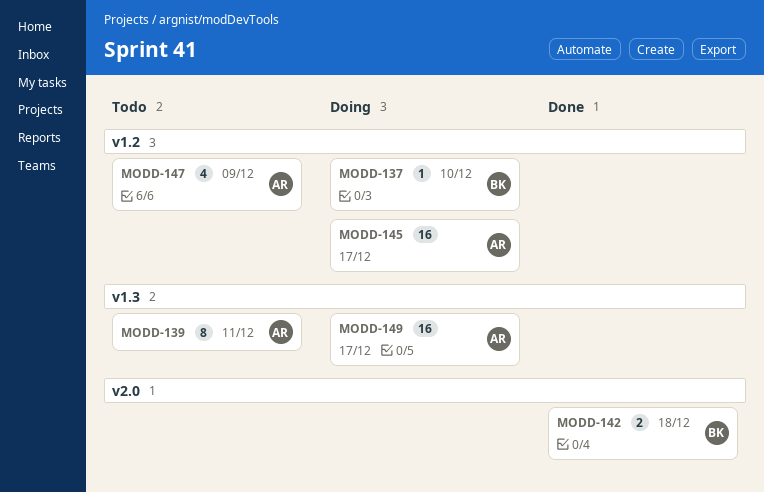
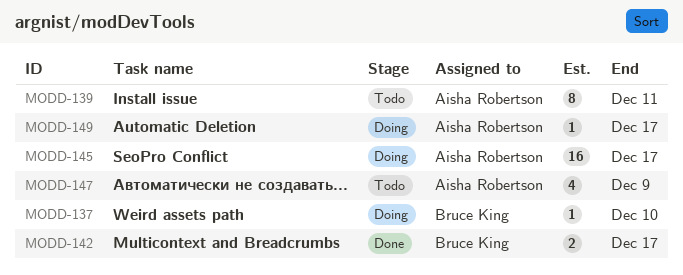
MODD-142, due: Dec 18 -> Dec 17
MODD-149, estimate: 16 -> 1

